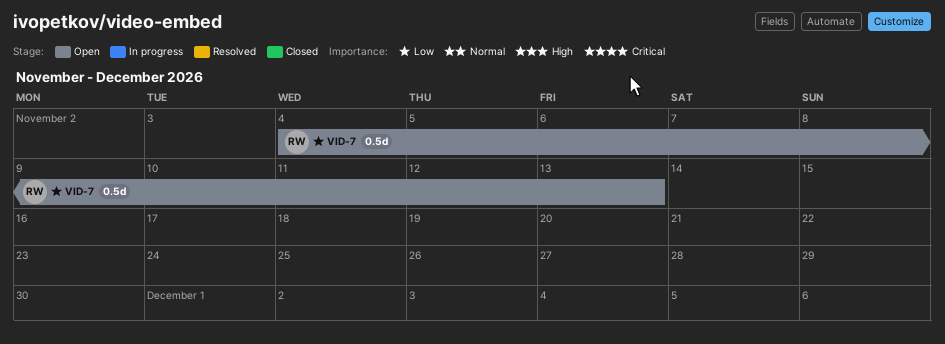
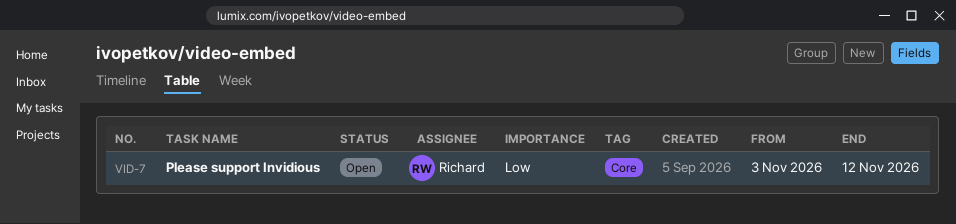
VID-7, start: Nov 4 -> Nov 3
VID-7, due: Nov 13 -> Nov 12

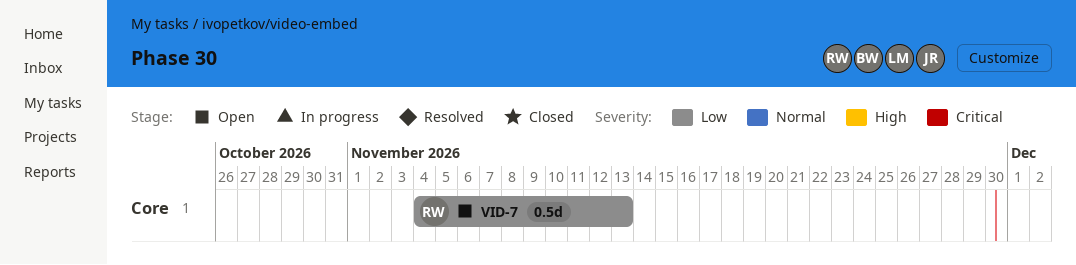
VID-7, start: Nov 3 -> Nov 4
VID-7, due: Nov 12 -> Nov 13

